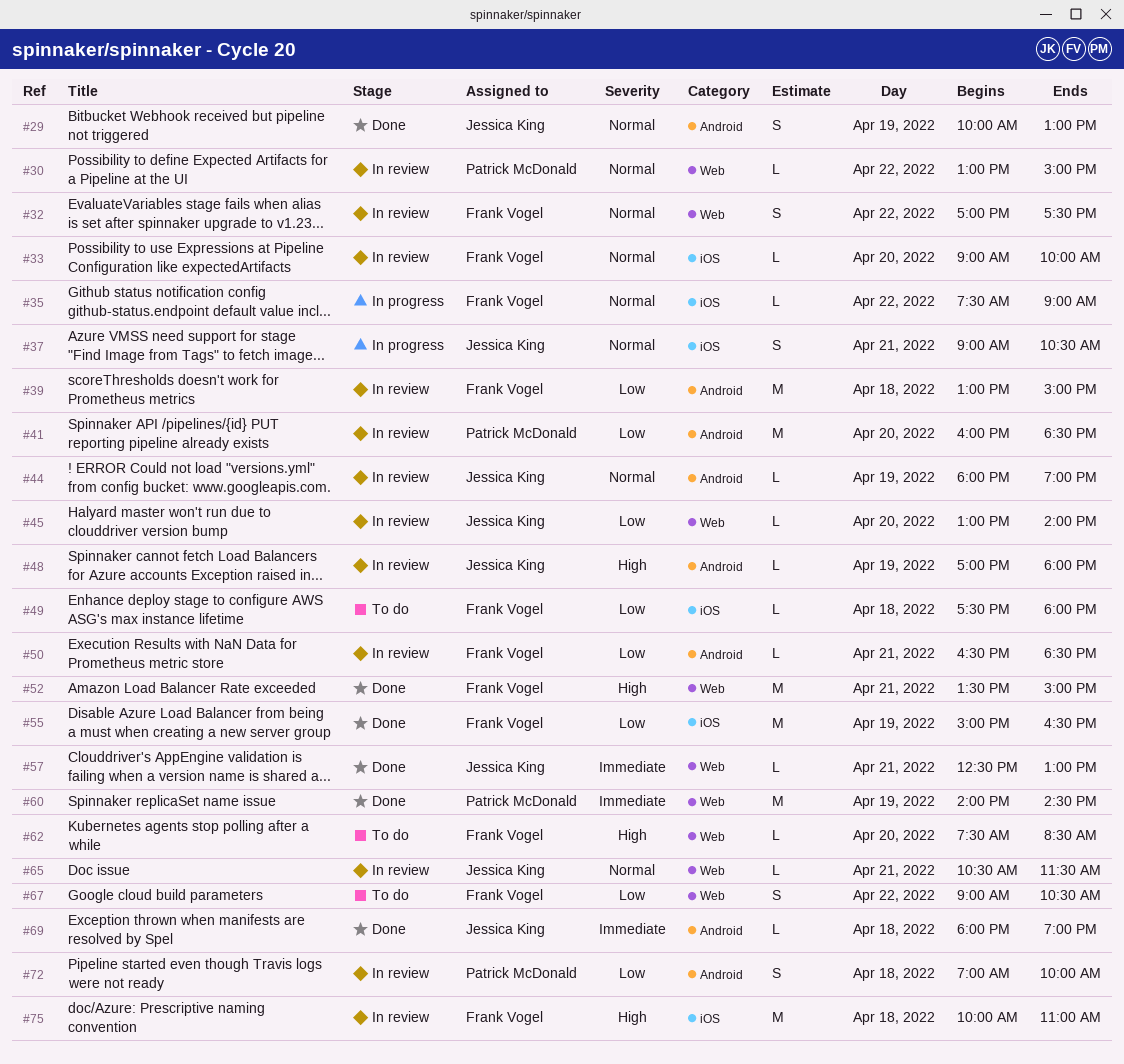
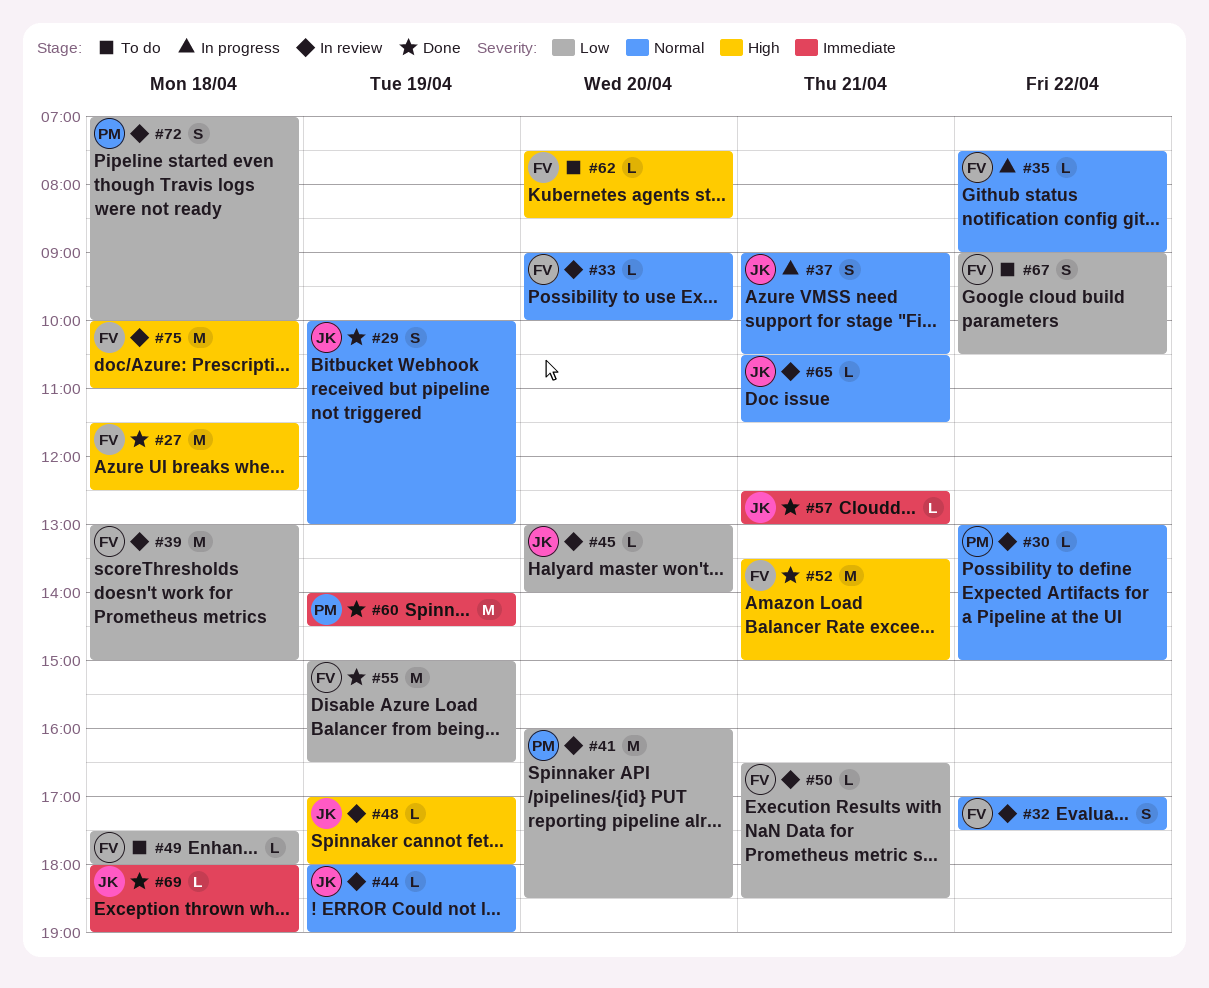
#27: none -> present

